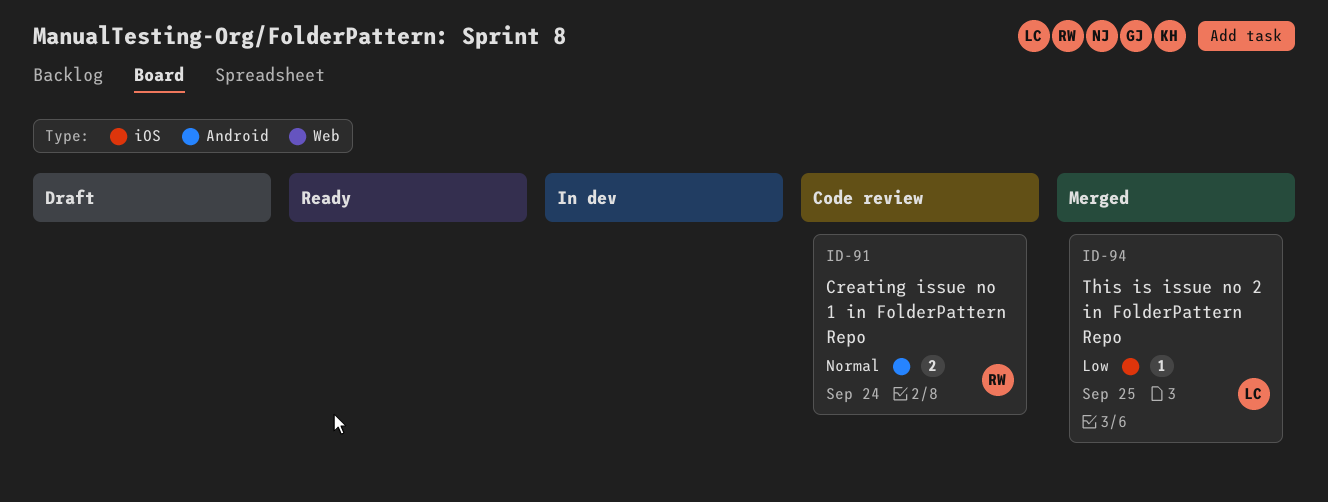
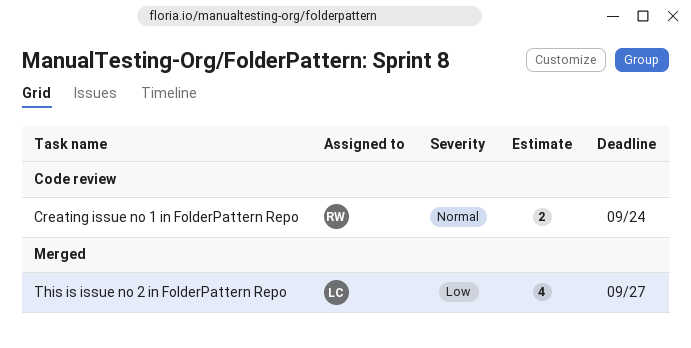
This is issue no 2 in FolderPattern Repo, estimate: 1 -> 4
This is issue no 2 in FolderPattern Repo, due: Sep 25 -> Sep 27

